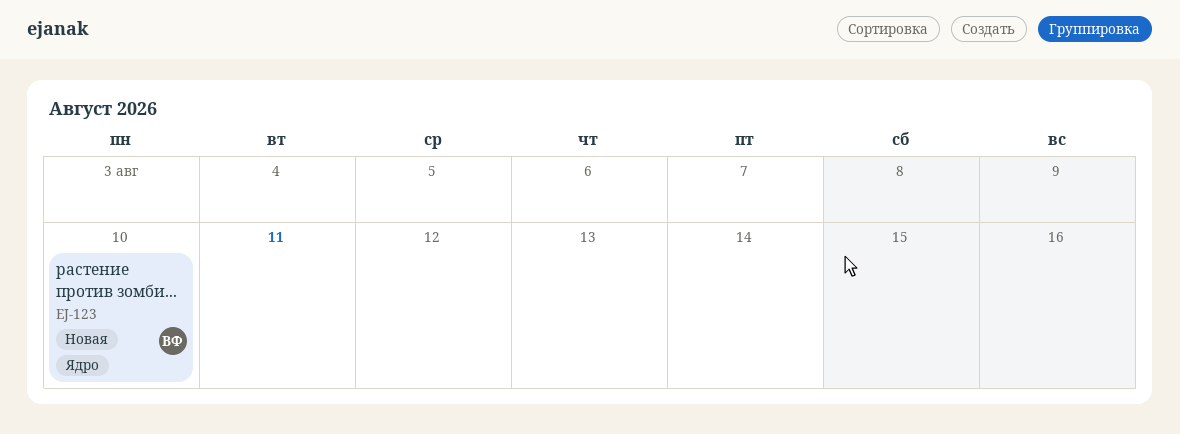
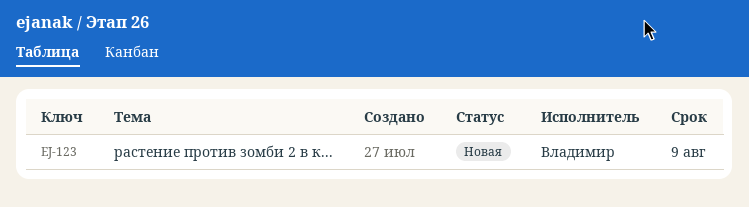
EJ-123, due: Aug 10 -> Aug 9

